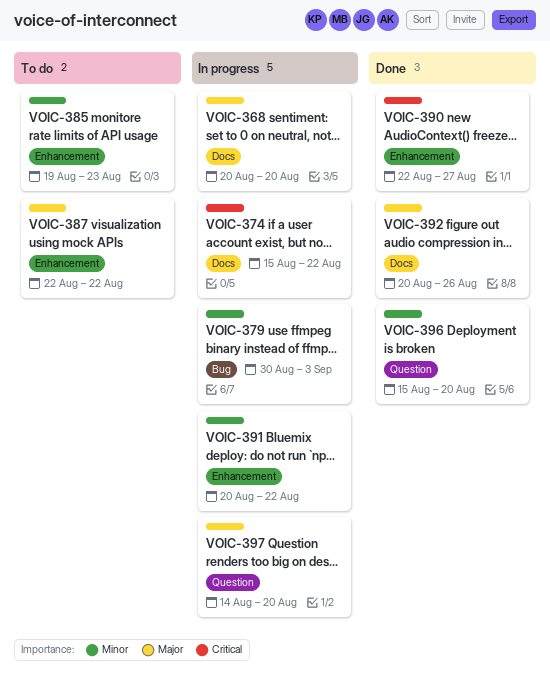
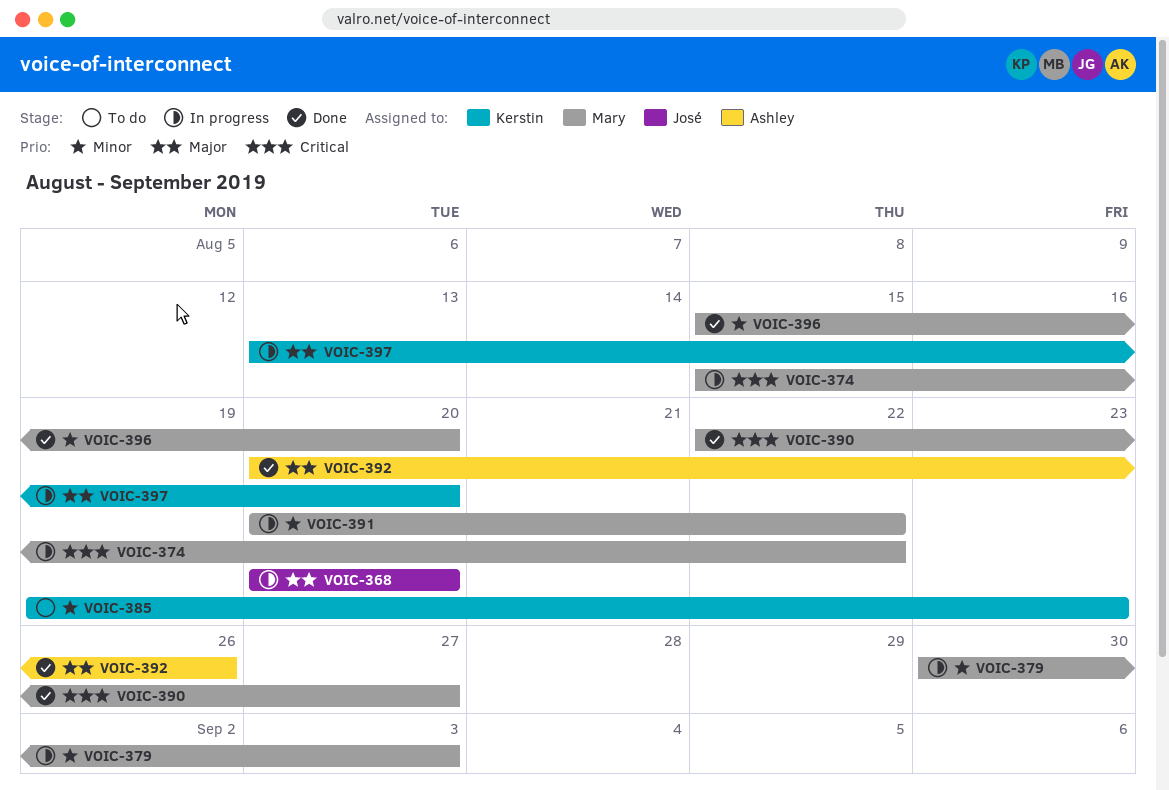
VOIC-387: present -> none
VOIC-397, start: Aug 14 -> Aug 13

